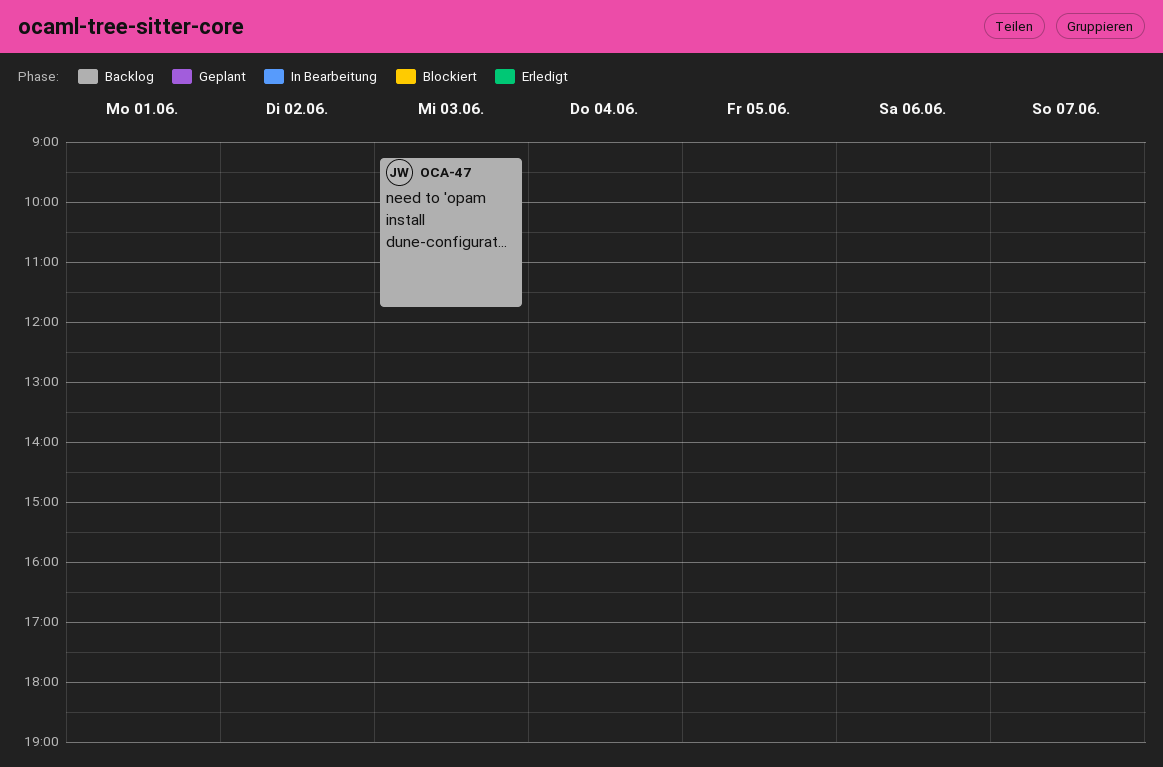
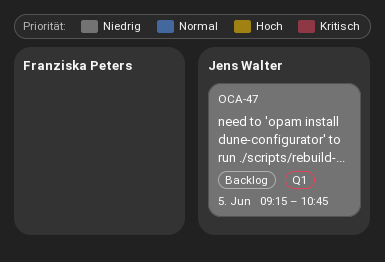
OCA-47, day: Jun 3 -> Jun 5
OCA-47, ends: 11:45 -> 10:45

